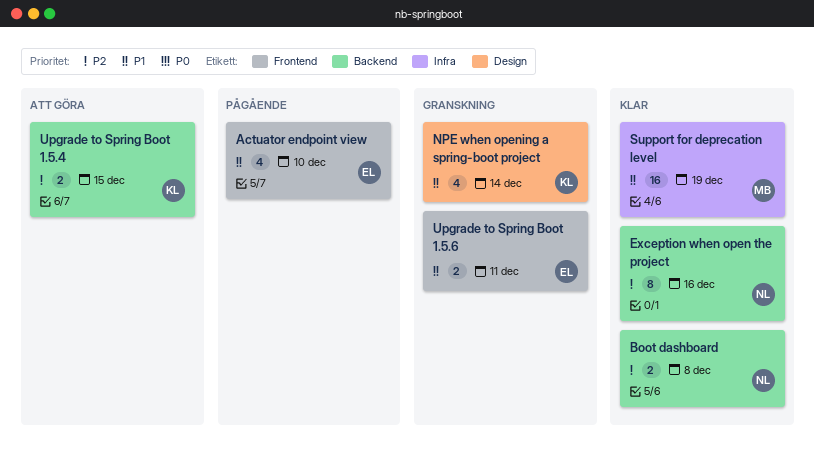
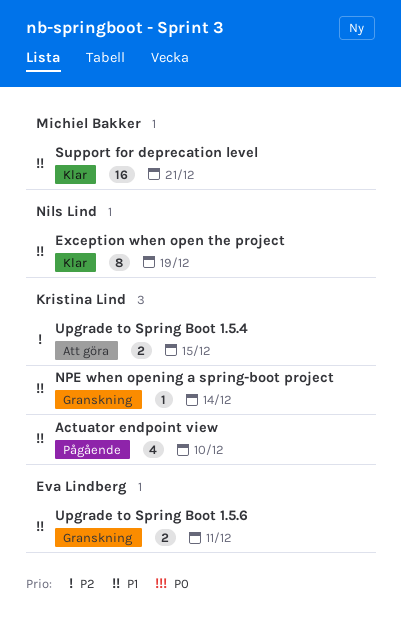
Actuator endpoint view, owner: Eva Lindberg -> Kristina Lind
Boot dashboard: present -> none
Exception when open the project, priority: P2 -> P1
Exception when open the project, due: Dec 16 -> Dec 19
NPE when opening a spring-boot project, estimate: 4 -> 1
Support for deprecation level, due: Dec 19 -> Dec 21

